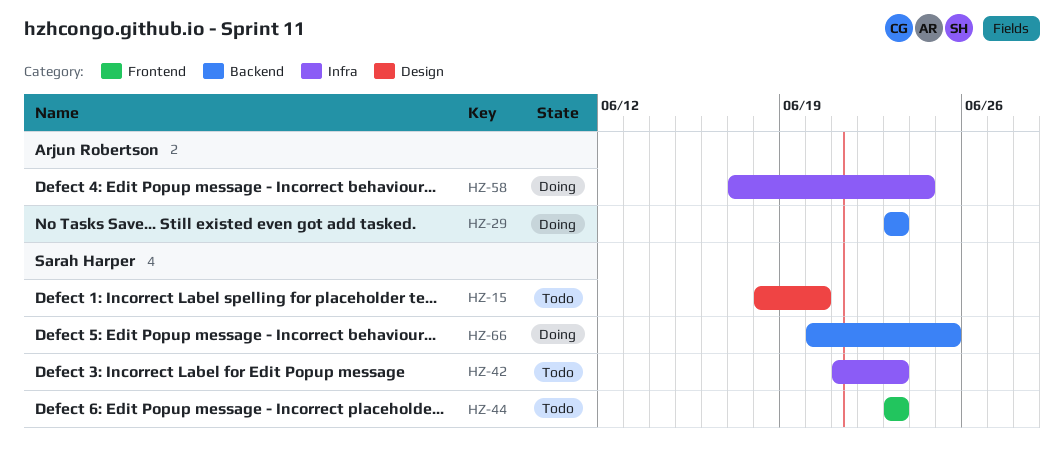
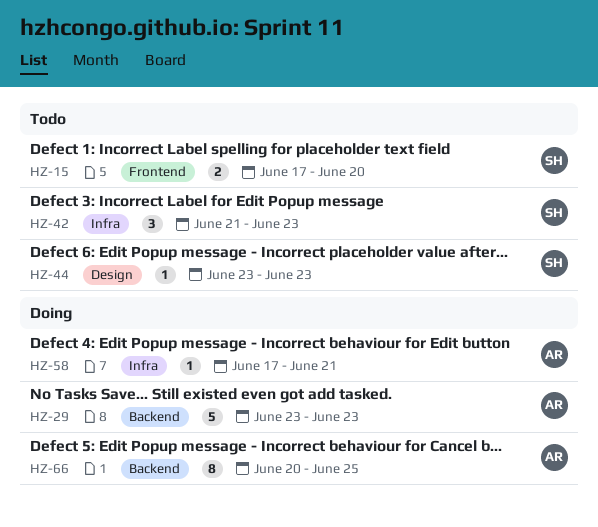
HZ-15, label: Design -> Frontend
HZ-15, start: Jun 18 -> Jun 17
HZ-44, label: Frontend -> Design
HZ-58, due: Jun 24 -> Jun 21
HZ-66, owner: Sarah Harper -> Arjun Robertson

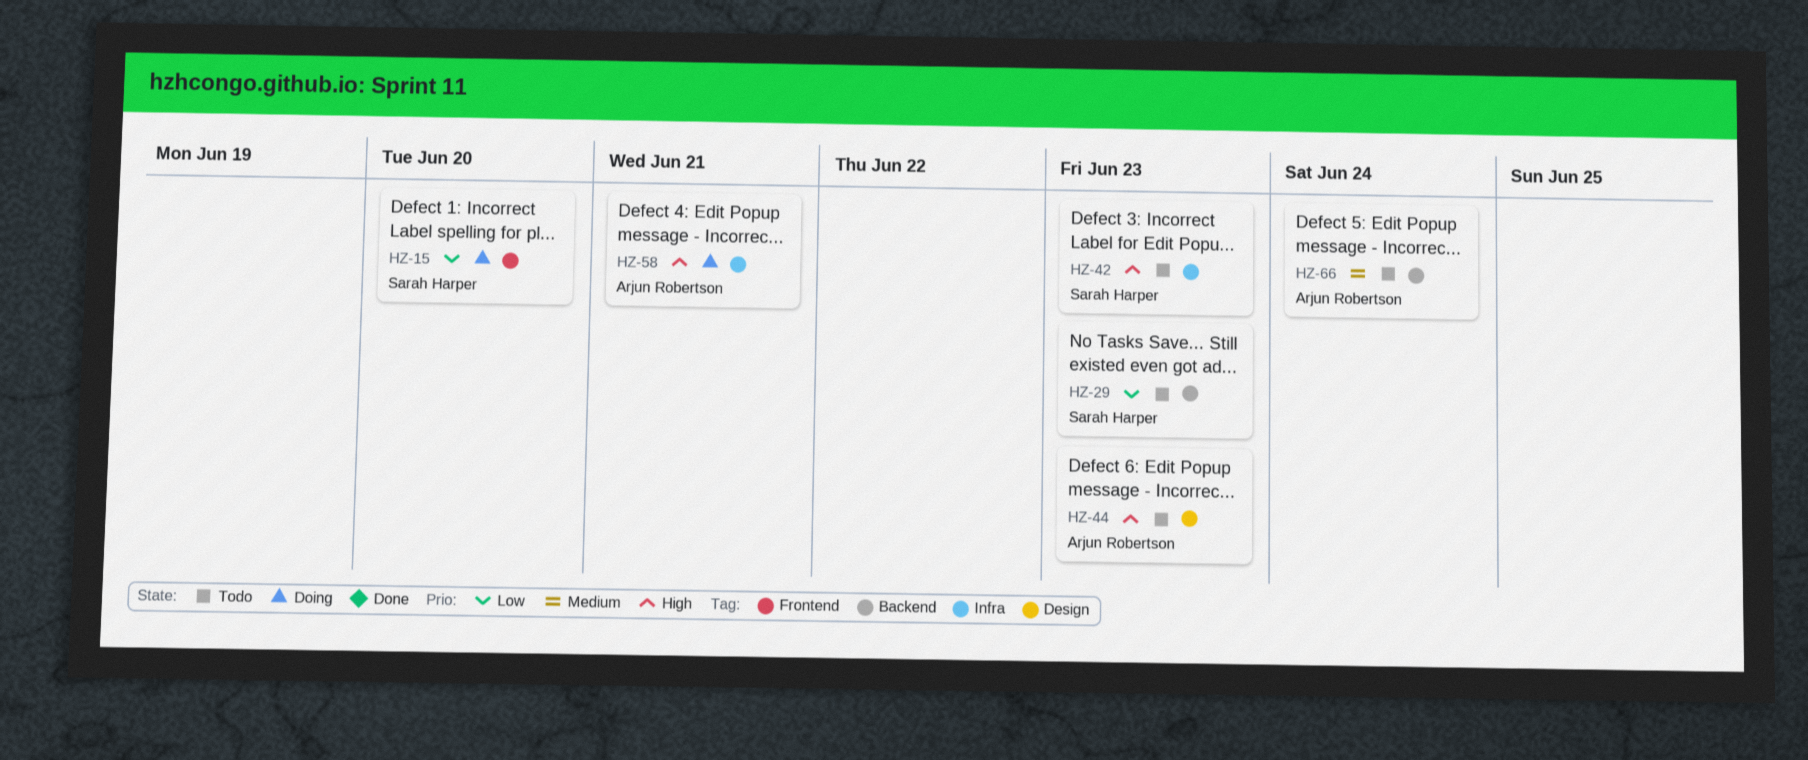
HZ-15, status: Todo -> Doing
HZ-29, status: Doing -> Todo
HZ-29, owner: Arjun Robertson -> Sarah Harper
HZ-44, owner: Sarah Harper -> Arjun Robertson
HZ-66, status: Doing -> Todo
HZ-66, due: Jun 25 -> Jun 24

